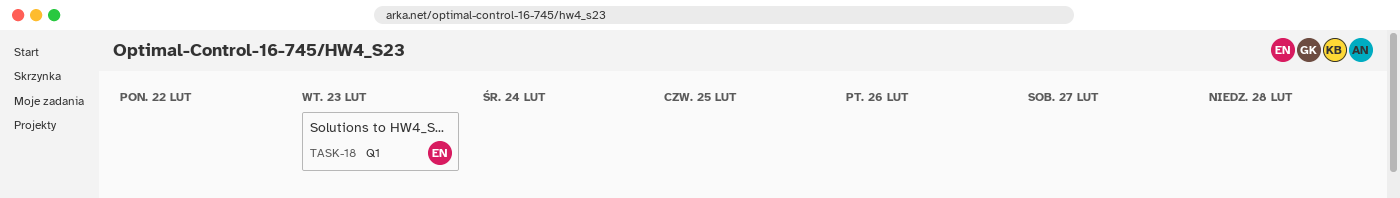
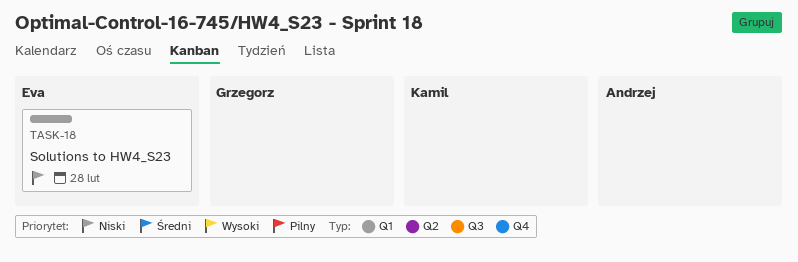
TASK-18, due: Feb 23 -> Feb 28

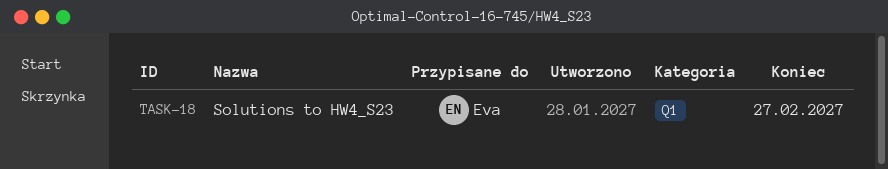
TASK-18, due: Feb 28 -> Feb 27

